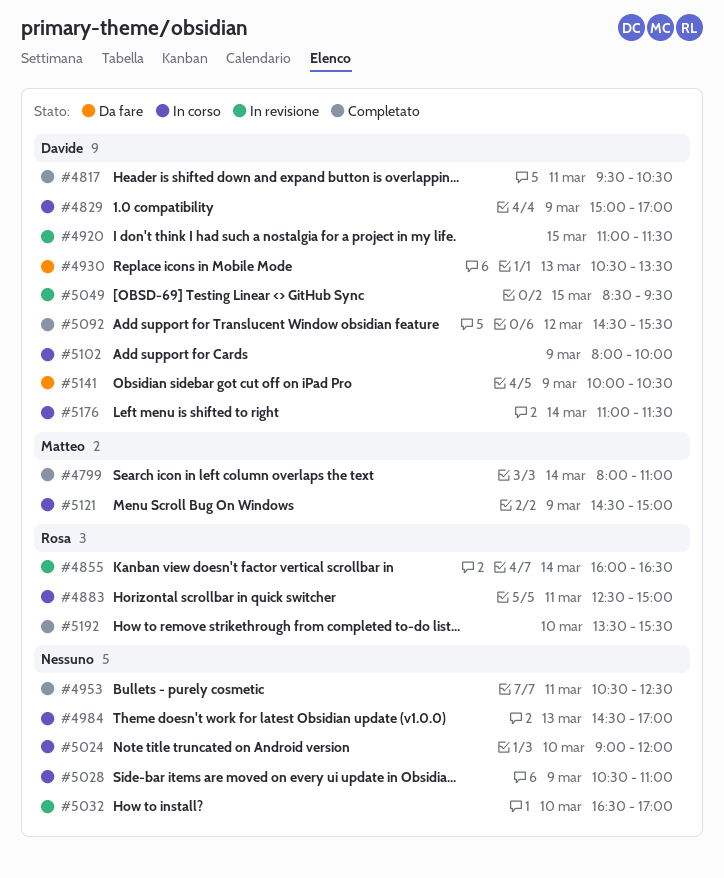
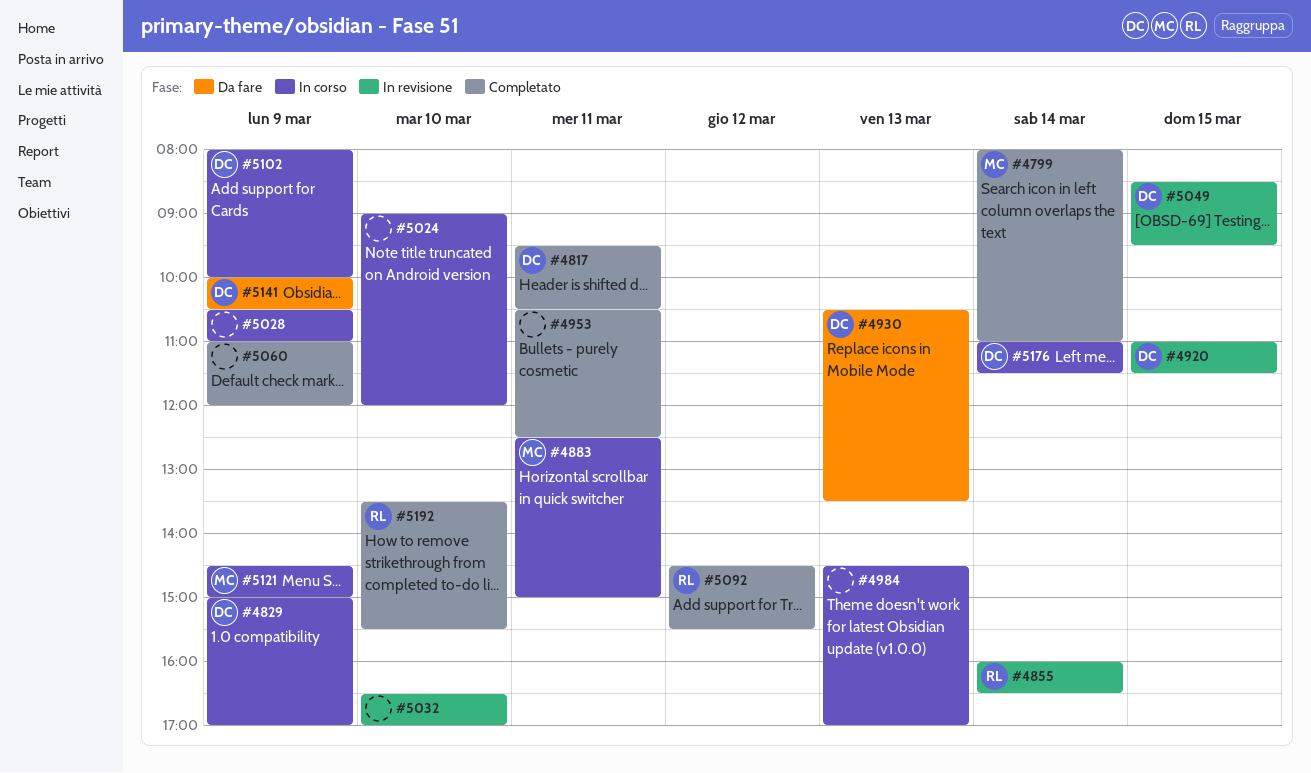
#4883, owner: Rosa -> Matteo
#5060: none -> present
#5092, owner: Davide -> Rosa

